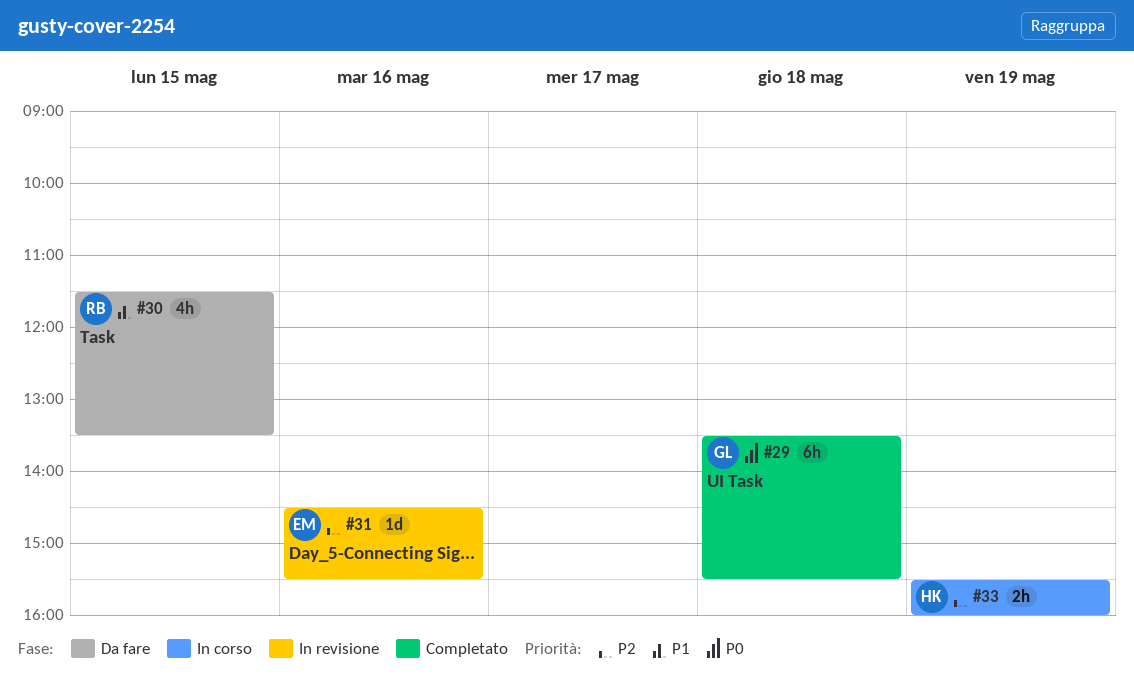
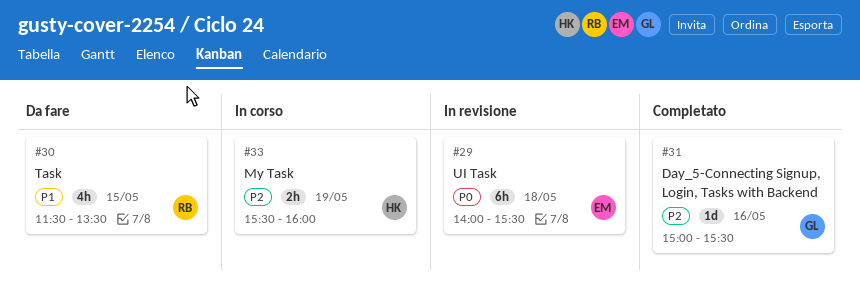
#29, status: Completato -> In revisione
#29, owner: GL -> EM
#29, begins: 13:30 -> 14:00
#31, status: In revisione -> Completato
#31, owner: EM -> GL
#31, begins: 14:30 -> 15:00

